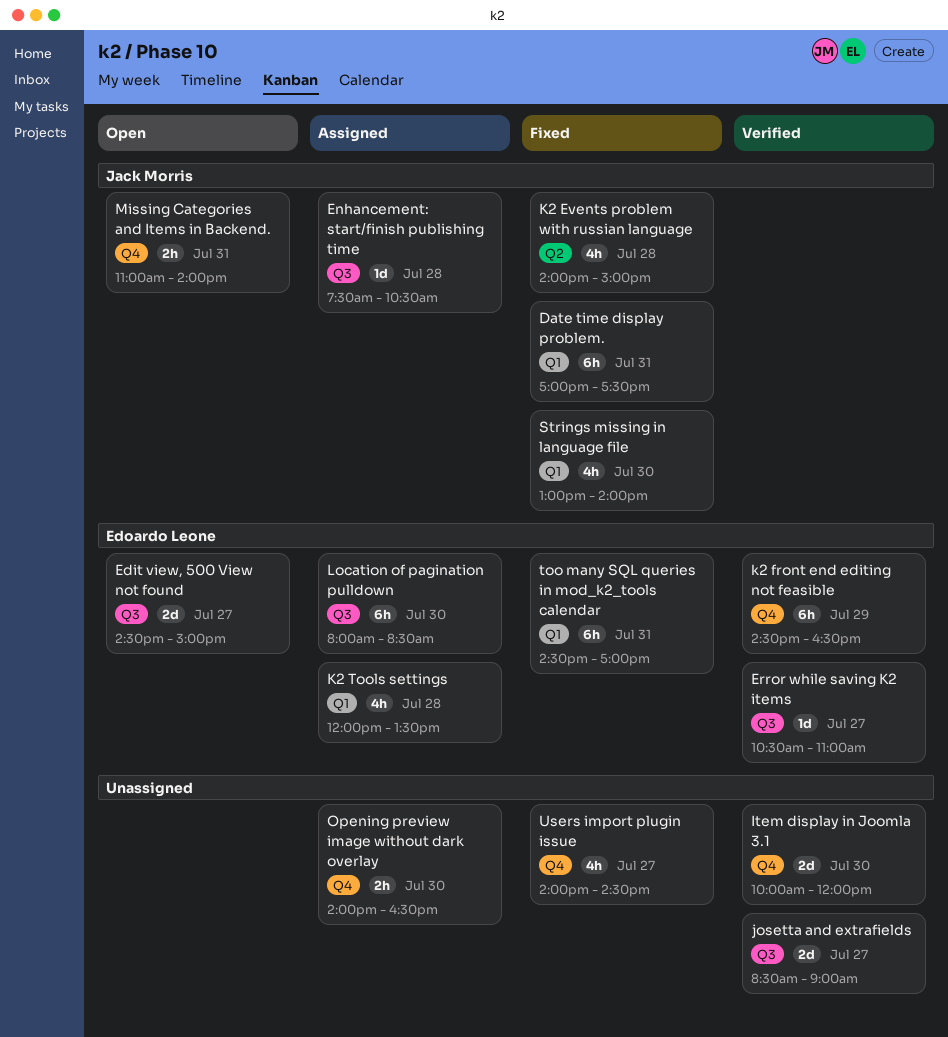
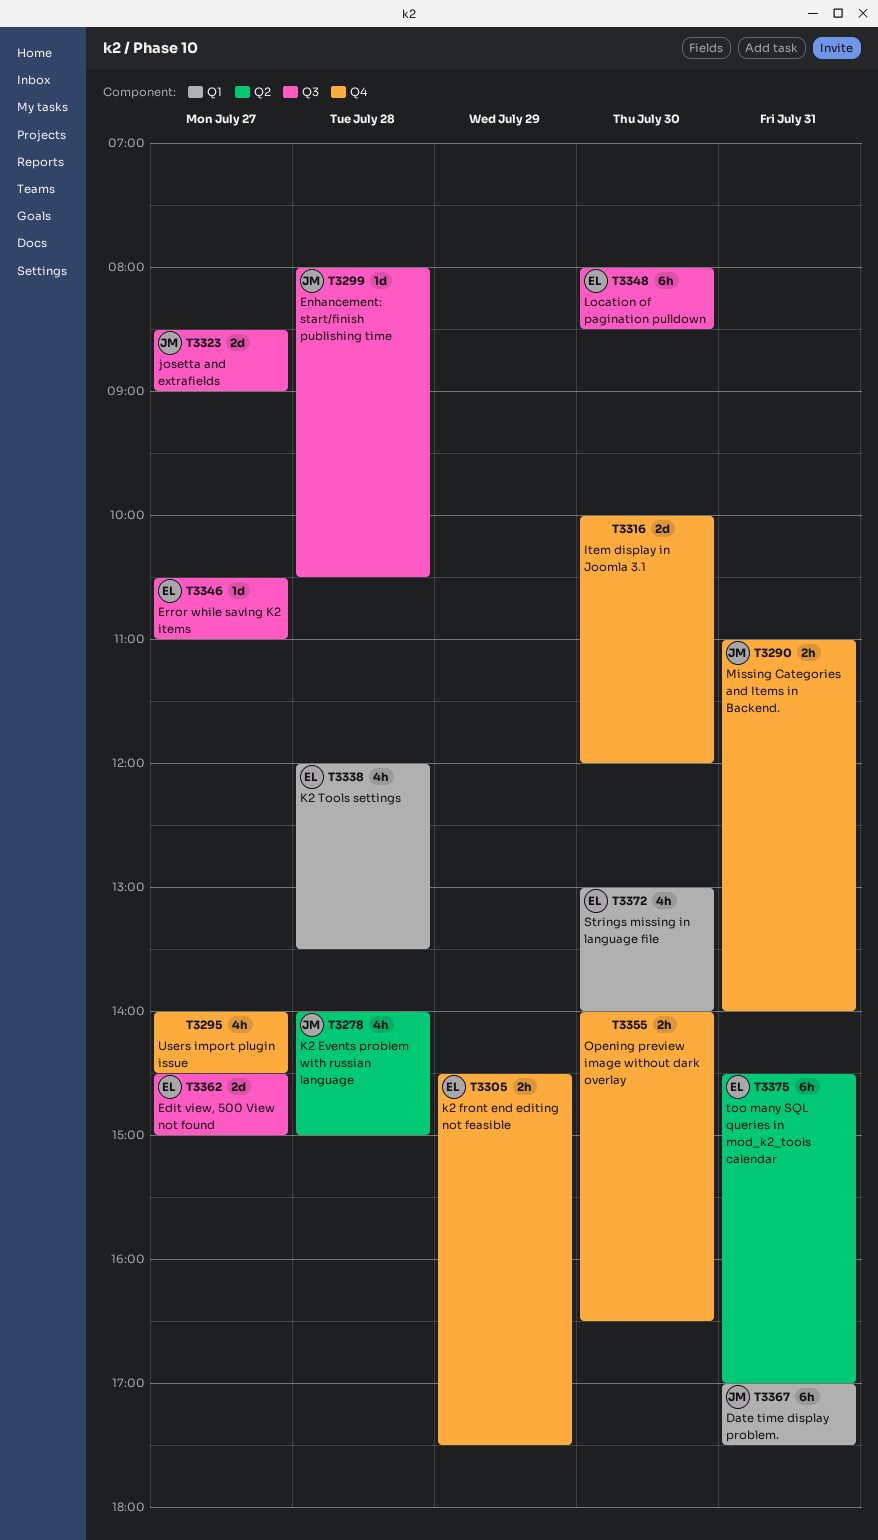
Enhancement: start/finish publishing time, begins: 07:30 -> 08:00
josetta and extrafields, owner: none -> Jack Morris
k2 front end editing not feasible, estimate: 6h -> 2h
k2 front end editing not feasible, ends: 16:30 -> 17:30
Strings missing in language file, owner: Jack Morris -> Edoardo Leone
too many SQL queries in mod_k2_tools calendar, label: Q1 -> Q2

